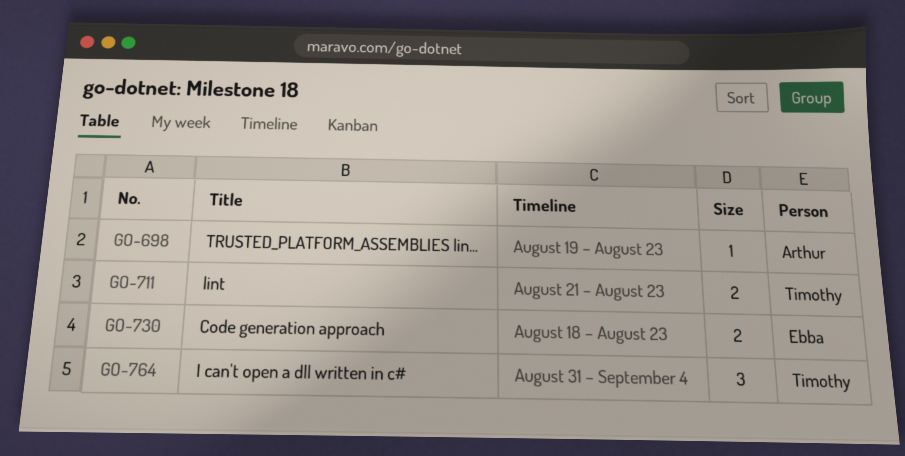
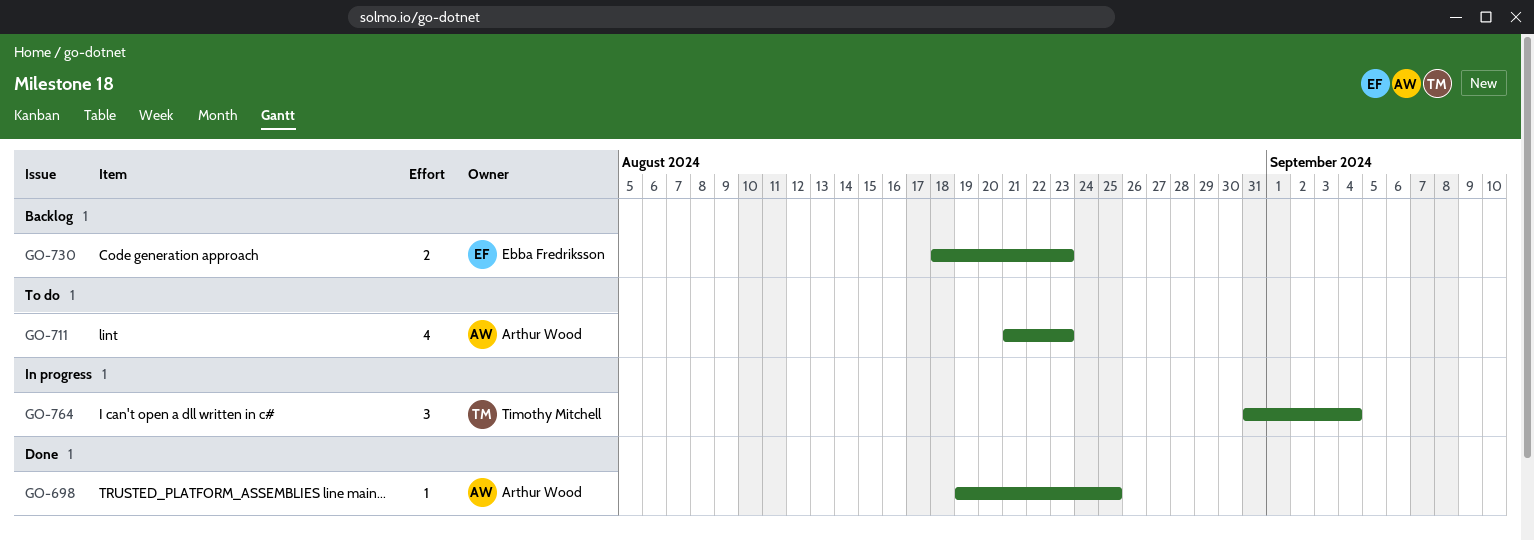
GO-698, due: Aug 23 -> Aug 25
GO-711, owner: Timothy Mitchell -> Arthur Wood
GO-711, estimate: 2 -> 4

